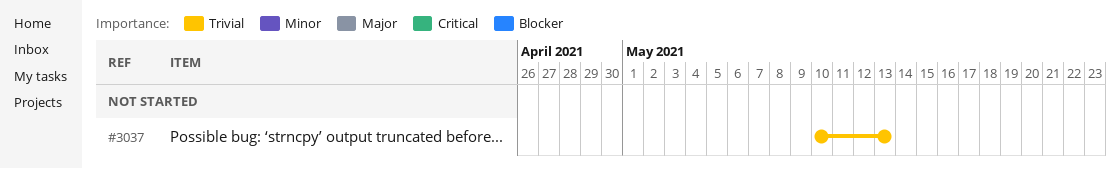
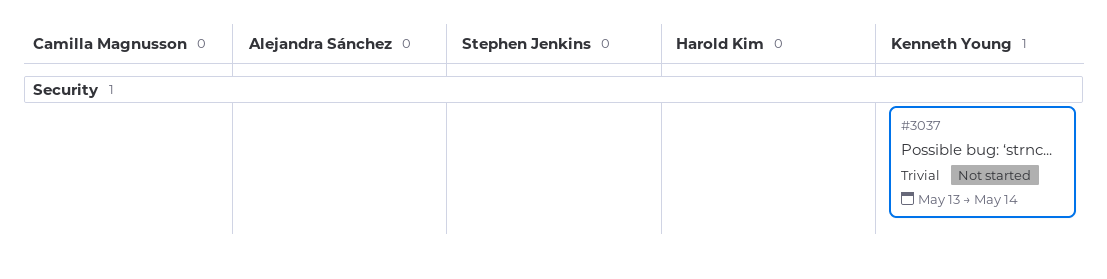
#3037, start: May 10 -> May 13
#3037, due: May 13 -> May 14

